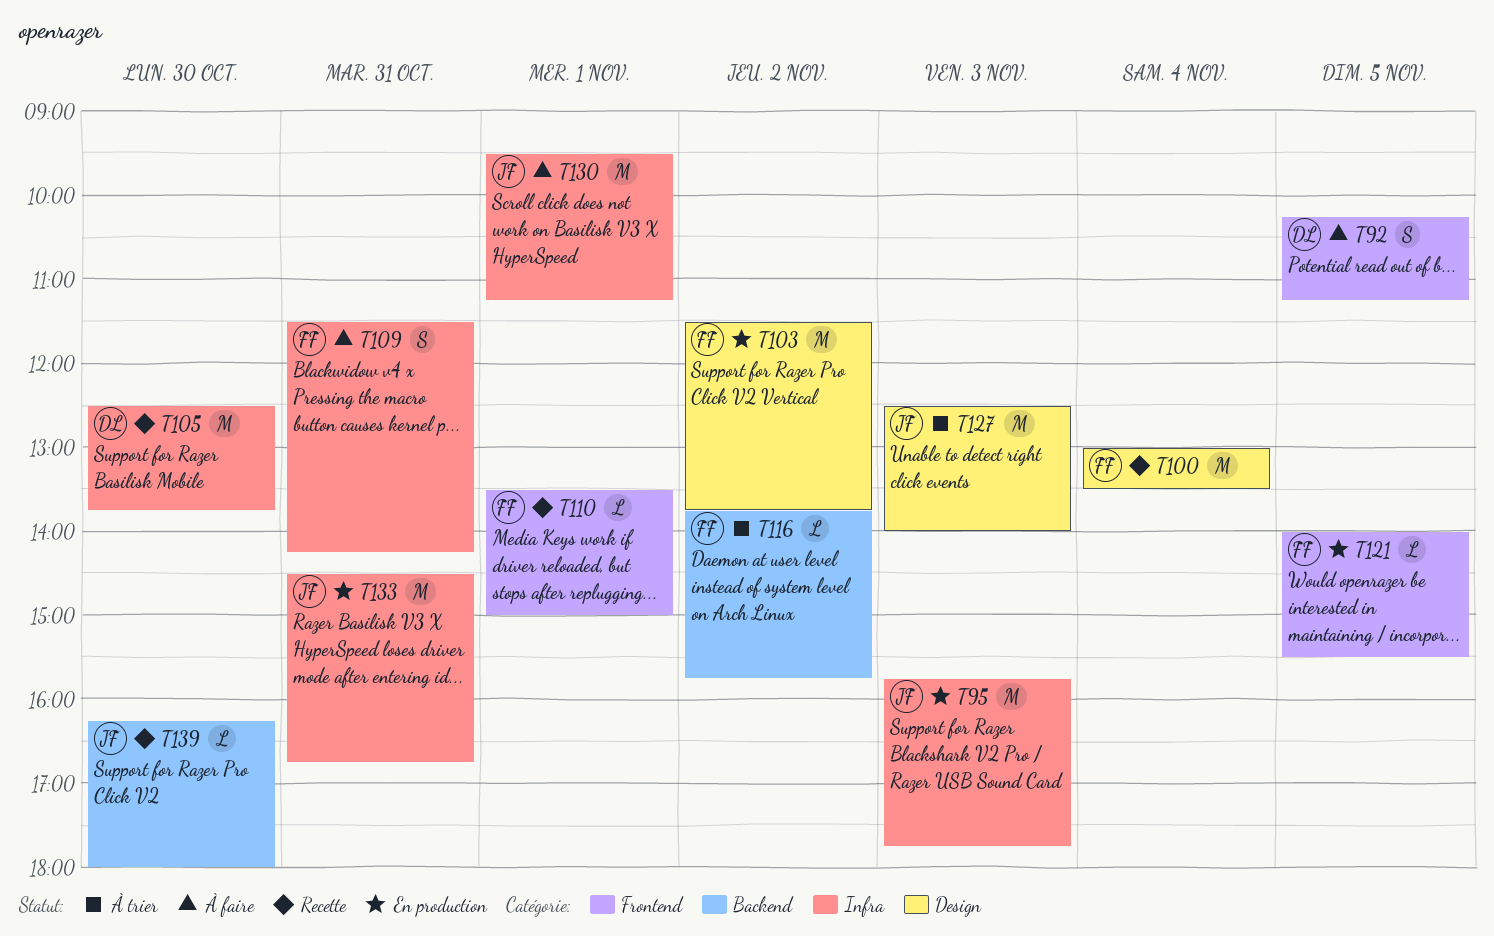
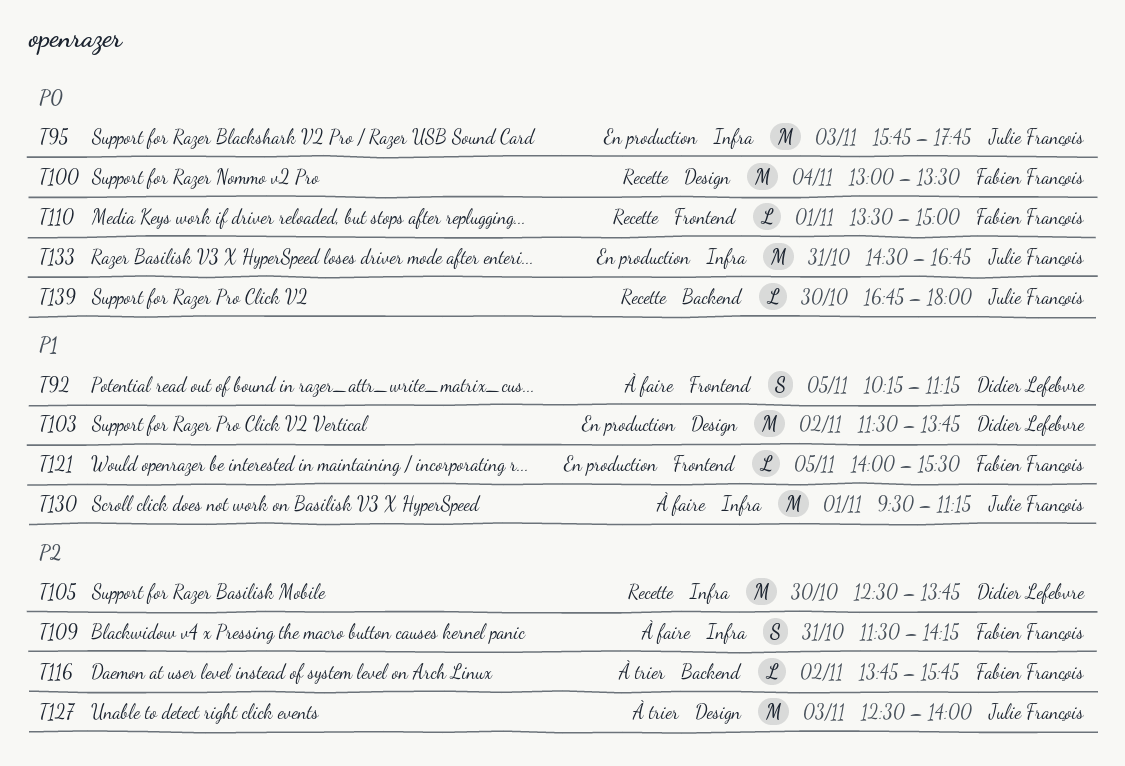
T103, owner: Fabien François -> Didier Lefebvre
T139, begins: 16:15 -> 16:45

